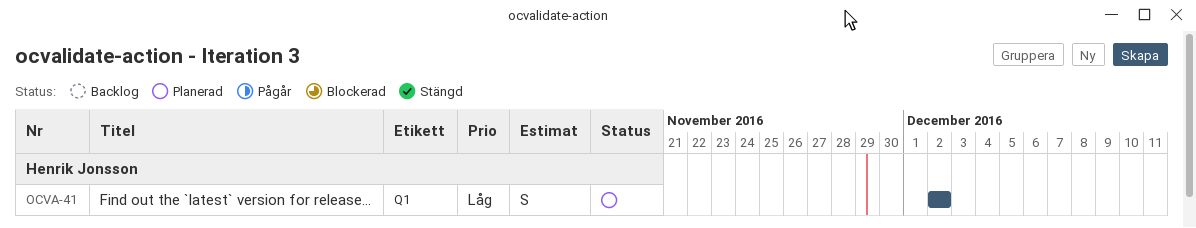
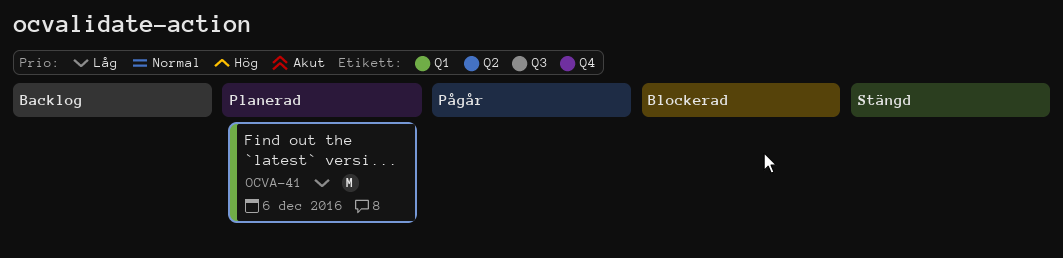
OCVA-41, estimate: S -> M
OCVA-41, due: Dec 2 -> Dec 6

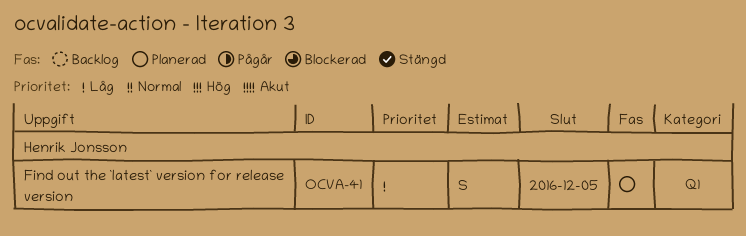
OCVA-41, estimate: M -> S
OCVA-41, due: Dec 6 -> Dec 5

